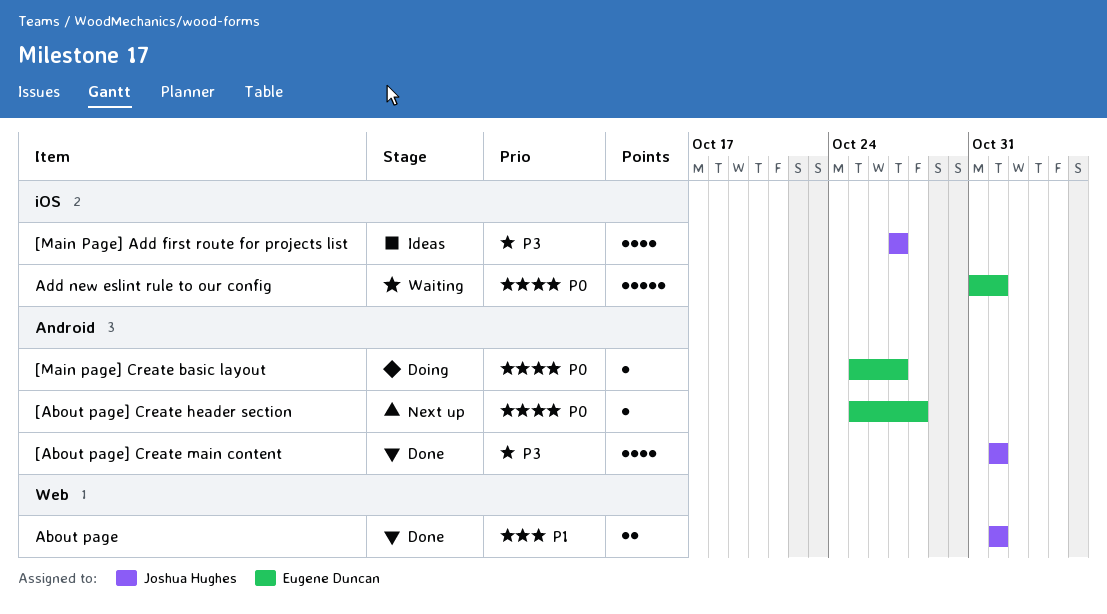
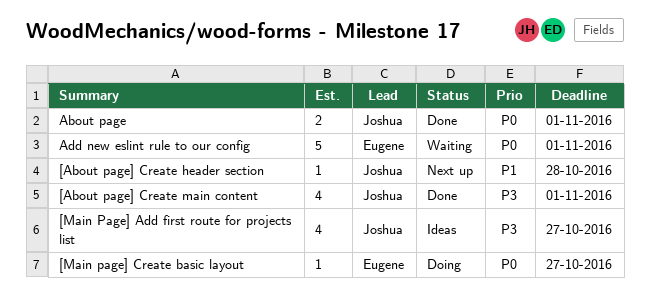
[About page] Create header section, owner: Eugene Duncan -> Joshua Hughes
[About page] Create header section, priority: P0 -> P1
About page, priority: P1 -> P0

